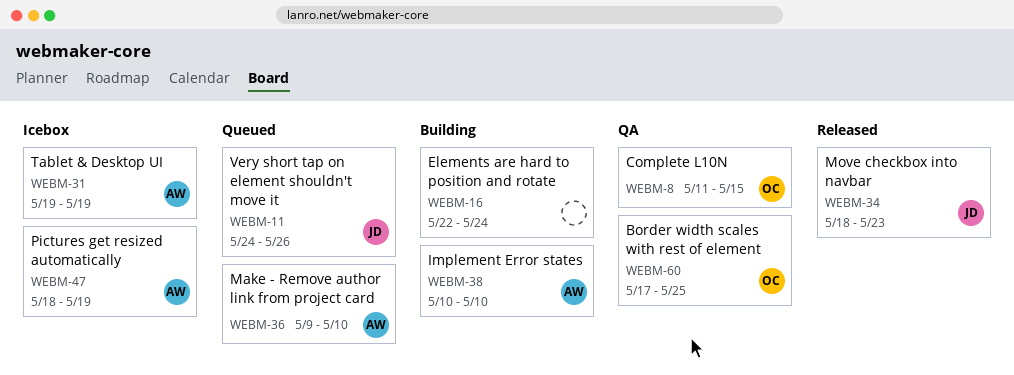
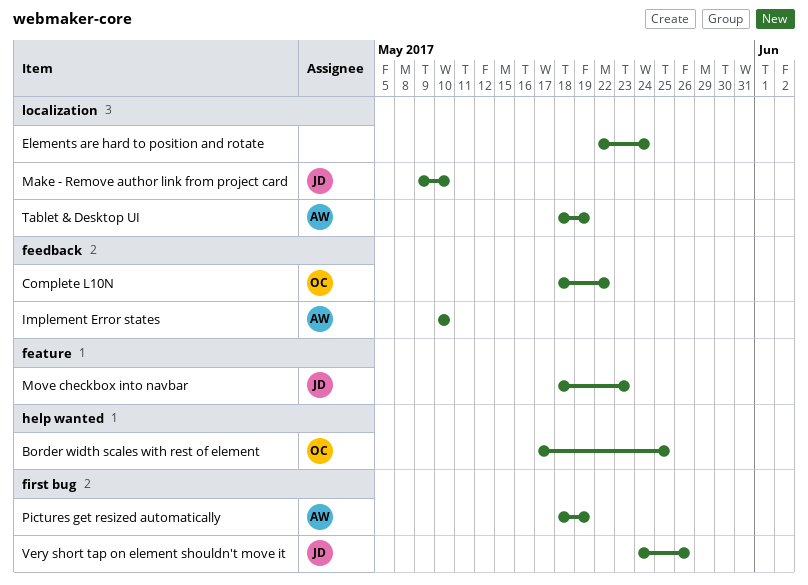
Complete L10N, start: May 11 -> May 18
Complete L10N, due: May 15 -> May 22
Make - Remove author link from project card, owner: AW -> JD
Tablet & Desktop UI, start: May 19 -> May 18

